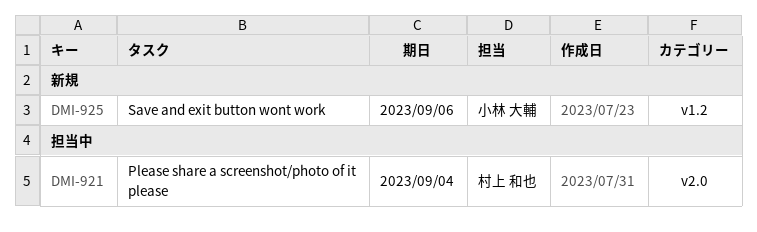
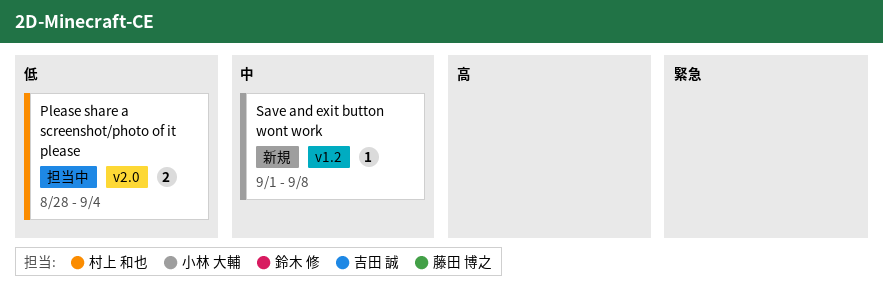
Save and exit button wont work, due: Sep 6 -> Sep 8

